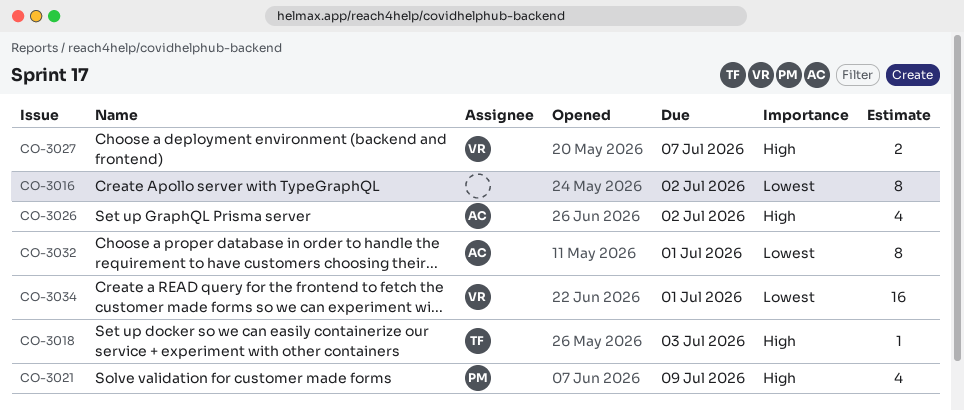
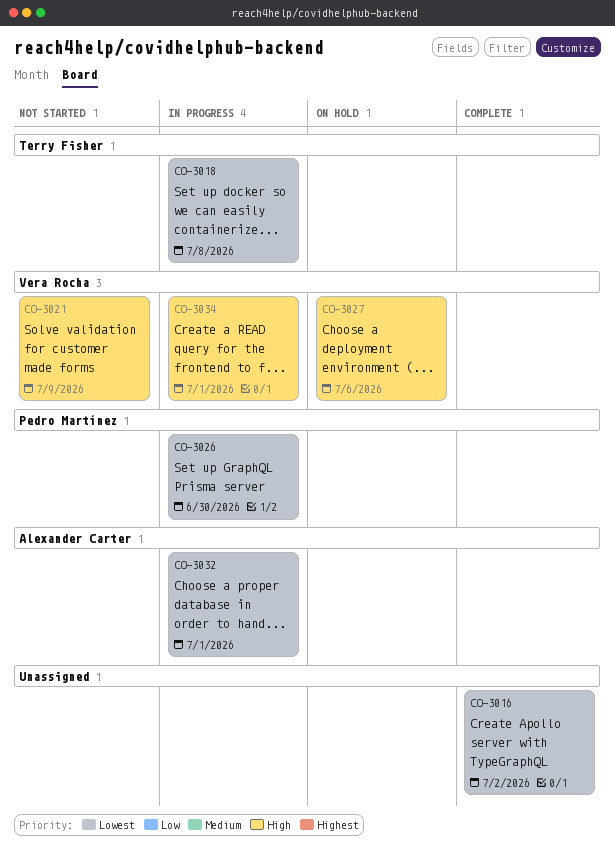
CO-3018, priority: High -> Lowest
CO-3018, due: Jul 3 -> Jul 8
CO-3021, owner: Pedro Martínez -> Vera Rocha
CO-3026, owner: Alexander Carter -> Pedro Martínez
CO-3026, priority: High -> Lowest
CO-3026, due: Jul 2 -> Jun 30
CO-3027, due: Jul 7 -> Jul 6
CO-3034, priority: Lowest -> High

